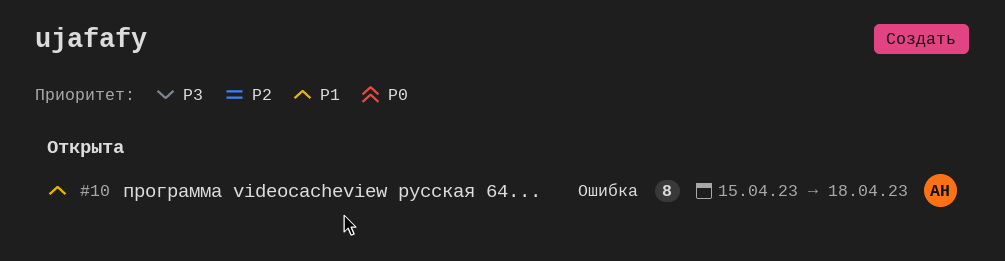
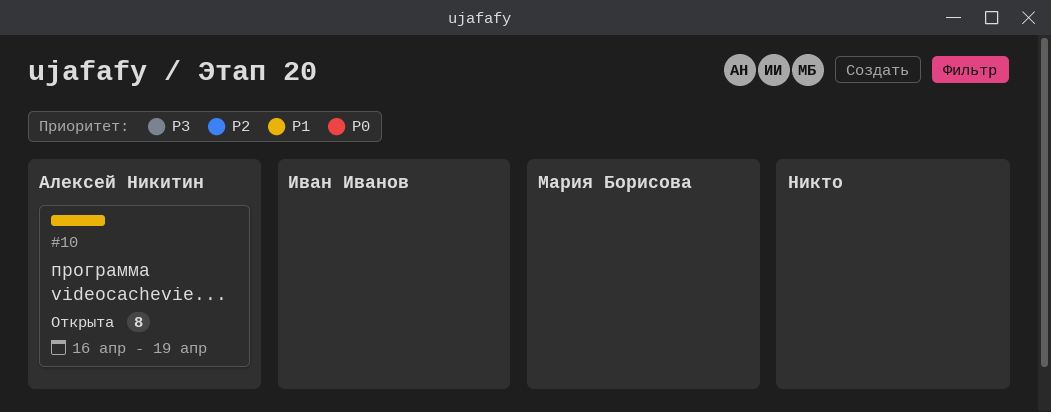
#10, start: Apr 15 -> Apr 16
#10, due: Apr 18 -> Apr 19

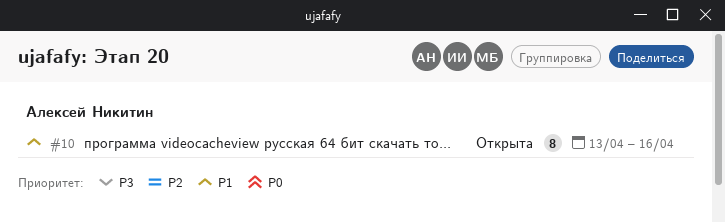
#10, start: Apr 16 -> Apr 13
#10, due: Apr 19 -> Apr 16

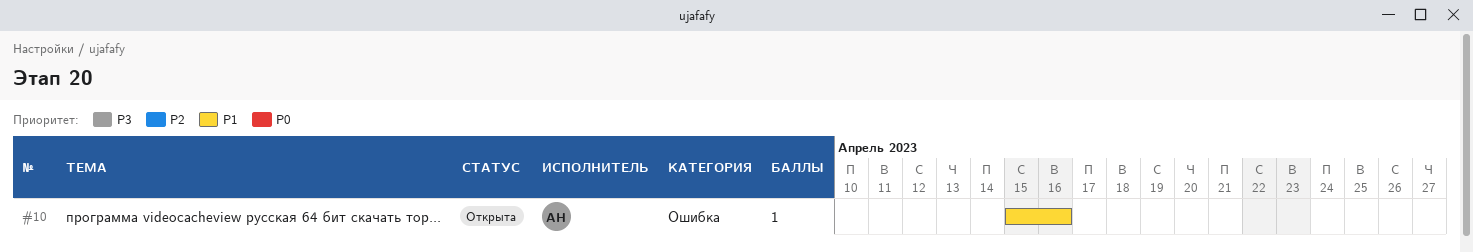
#10, estimate: 8 -> 1
#10, start: Apr 13 -> Apr 15

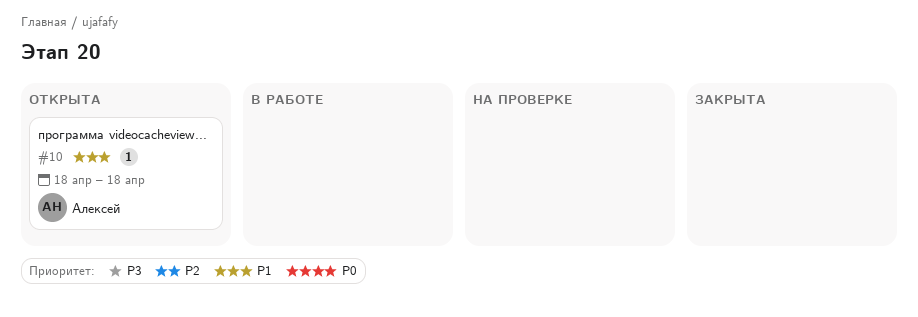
#10, start: Apr 15 -> Apr 18
#10, due: Apr 16 -> Apr 18

